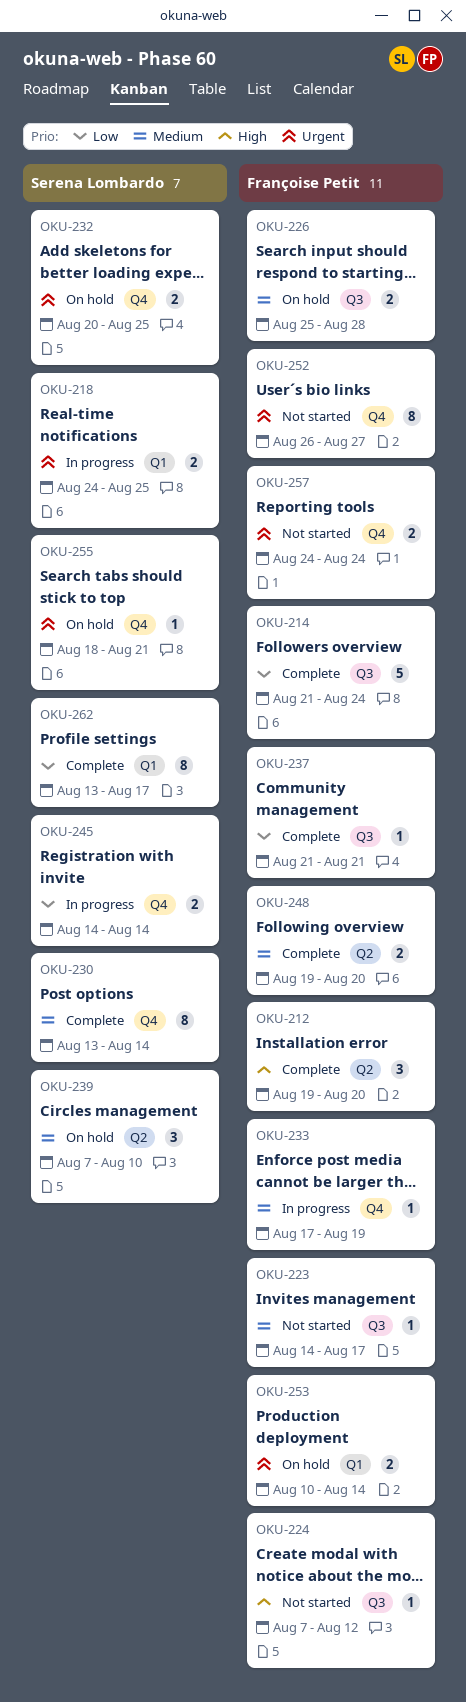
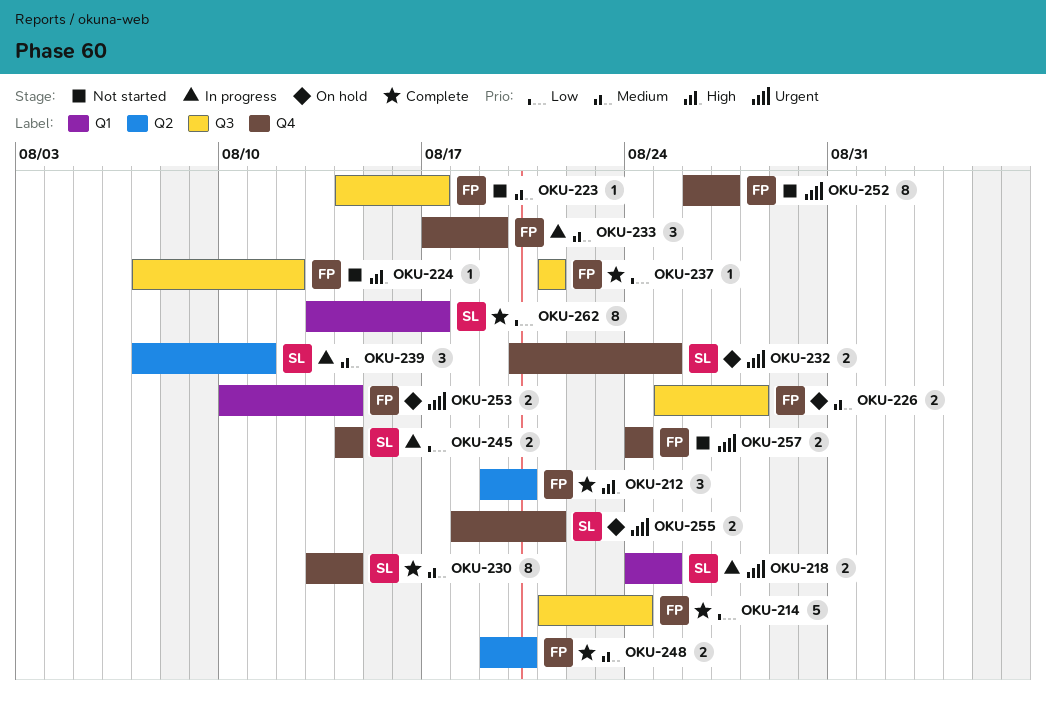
OKU-233, estimate: 1 -> 3
OKU-239, status: On hold -> In progress
OKU-239, due: Aug 10 -> Aug 11
OKU-255, estimate: 1 -> 2

